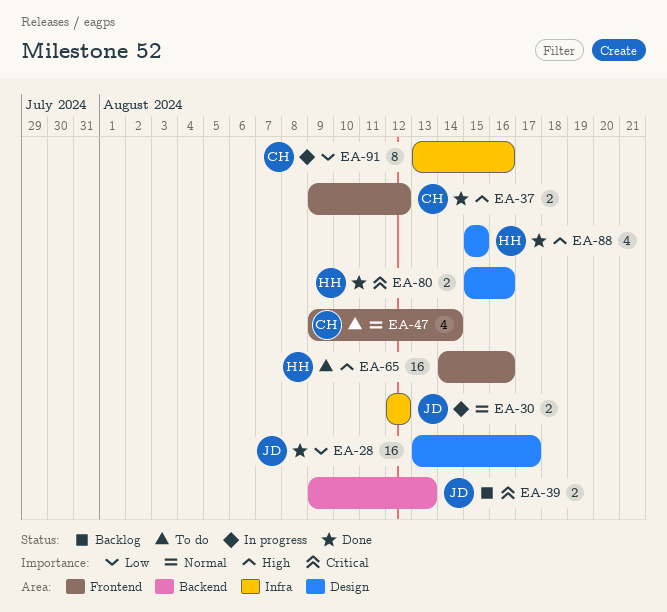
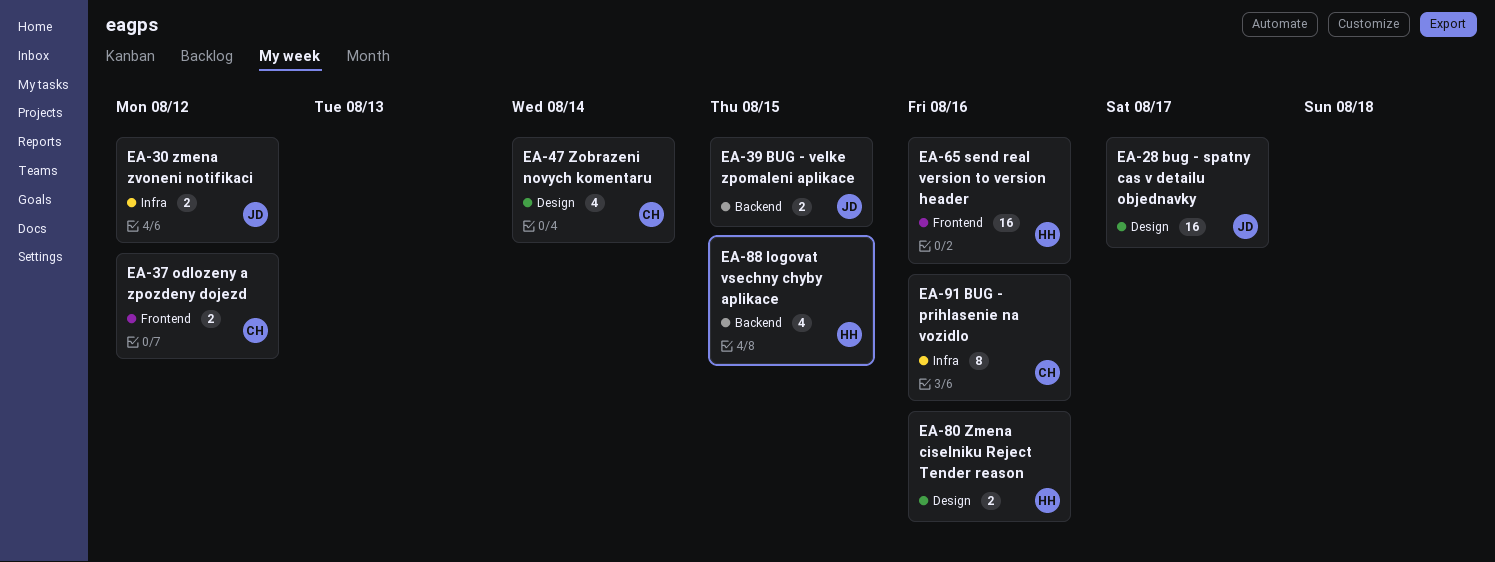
EA-39, due: Aug 13 -> Aug 15
EA-47, label: Frontend -> Design
EA-88, label: Design -> Backend

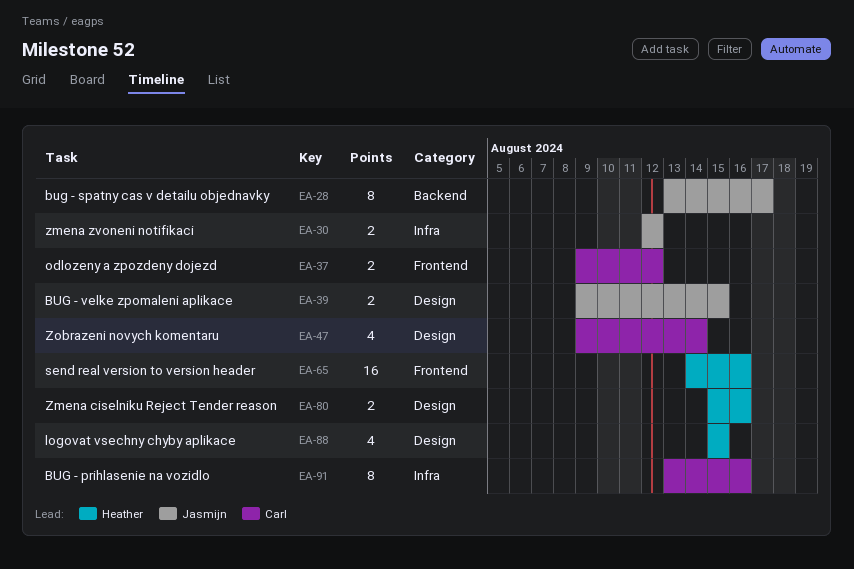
EA-28, label: Design -> Backend
EA-28, estimate: 16 -> 8
EA-39, label: Backend -> Design
EA-88, label: Backend -> Design

